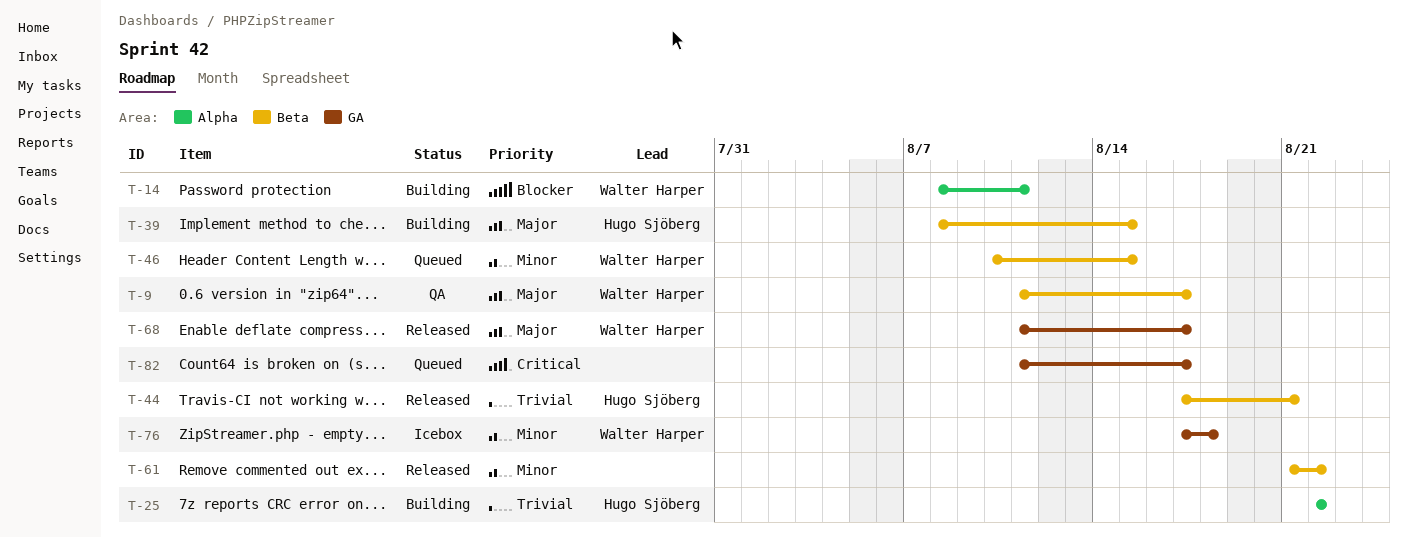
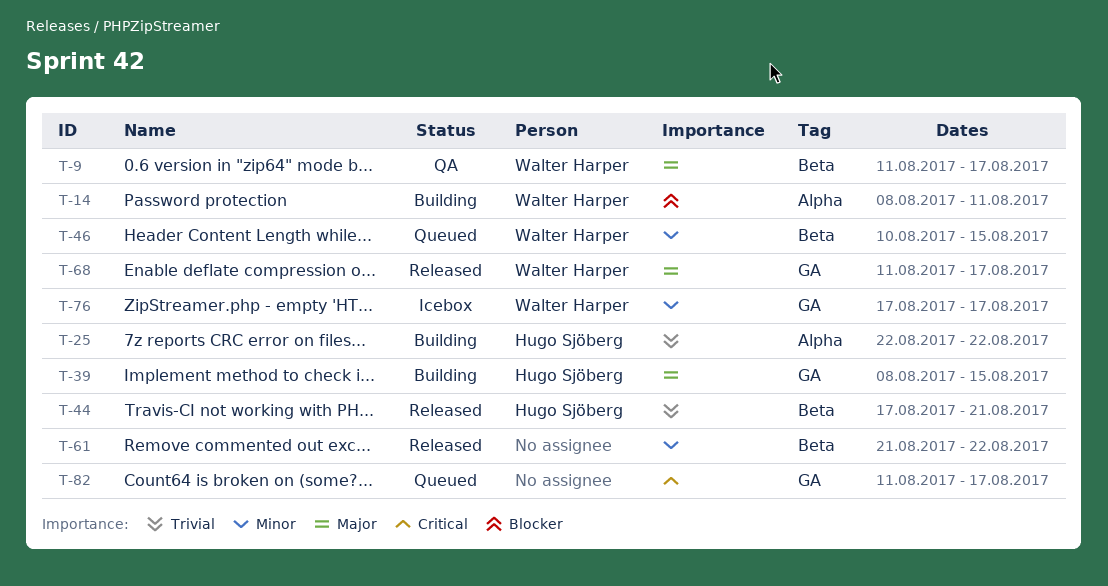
T-39, label: Beta -> GA
T-76, due: Aug 18 -> Aug 17

